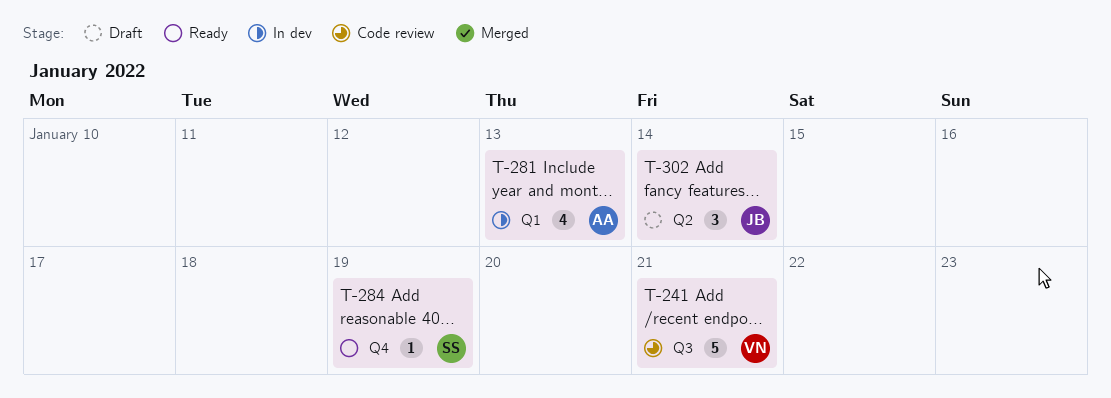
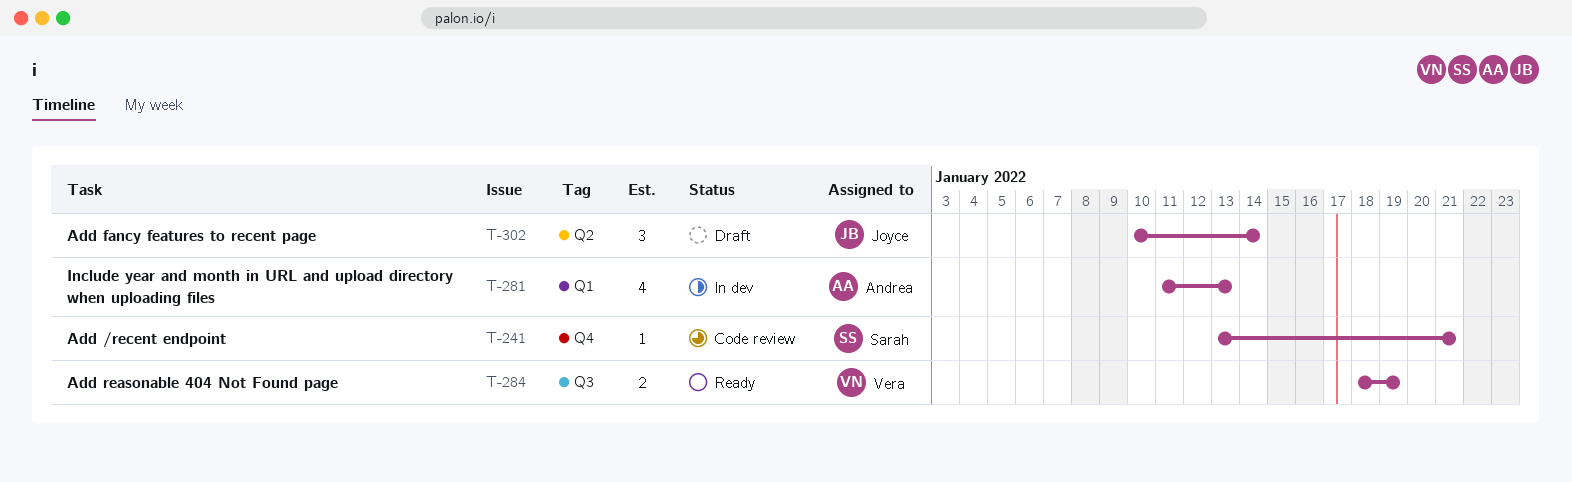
T-241, owner: Vera -> Sarah
T-241, label: Q3 -> Q4
T-241, estimate: 5 -> 1
T-284, owner: Sarah -> Vera
T-284, label: Q4 -> Q3
T-284, estimate: 1 -> 2

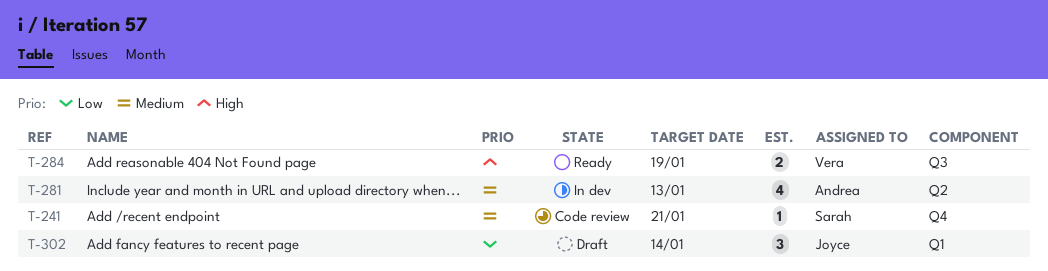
T-281, label: Q1 -> Q2
T-302, label: Q2 -> Q1

